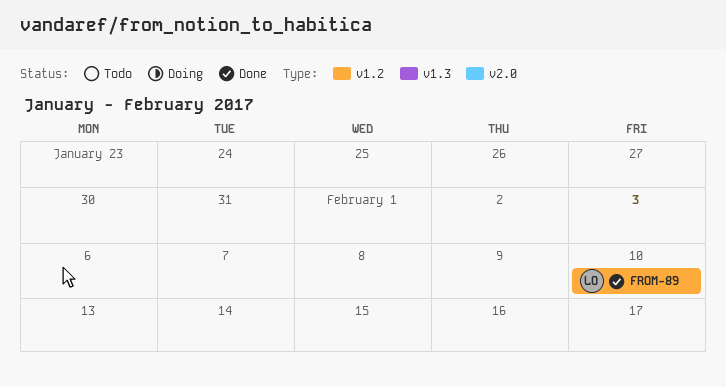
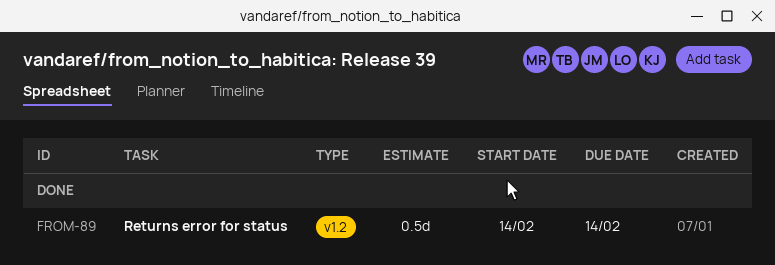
FROM-89, start: Feb 10 -> Feb 14
FROM-89, due: Feb 10 -> Feb 14

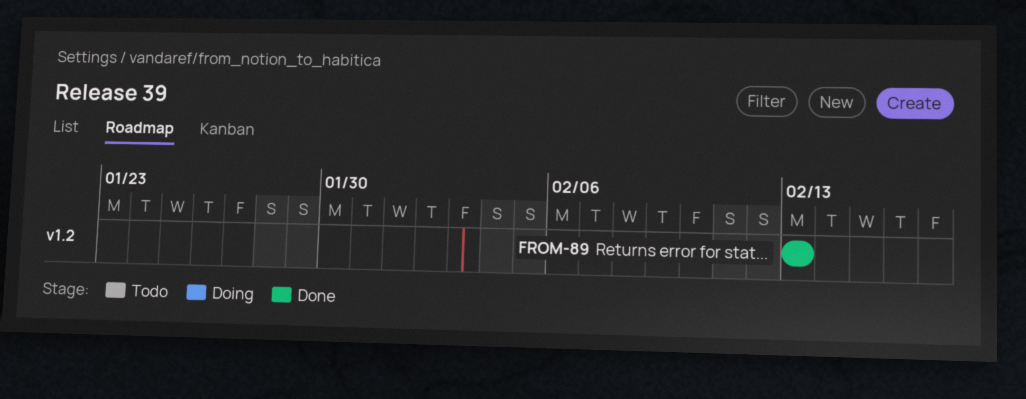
FROM-89, start: Feb 14 -> Feb 13
FROM-89, due: Feb 14 -> Feb 13

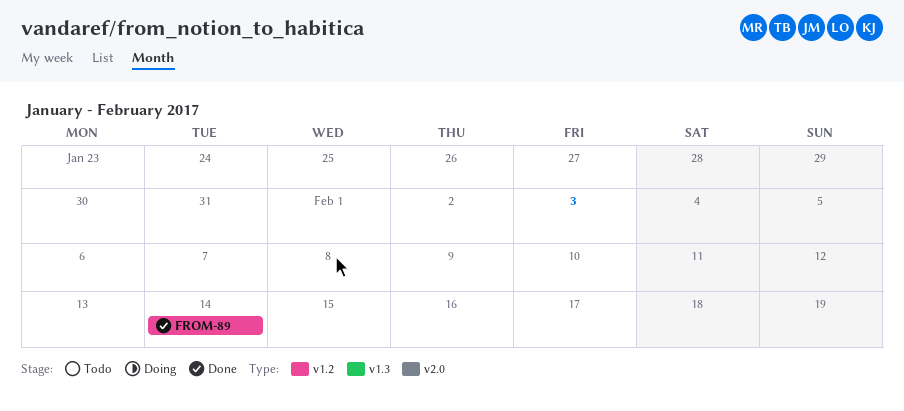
FROM-89, start: Feb 13 -> Feb 14
FROM-89, due: Feb 13 -> Feb 14

